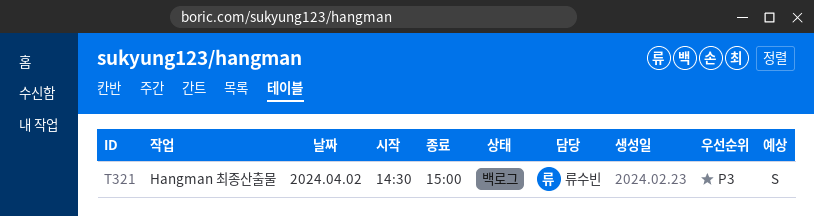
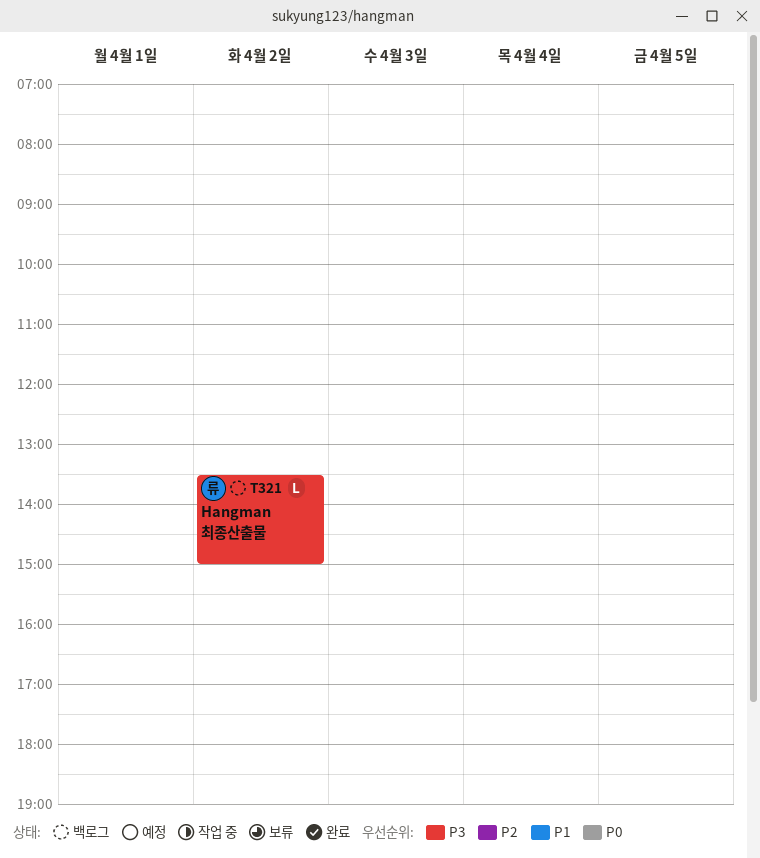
T321, estimate: S -> L
T321, begins: 14:30 -> 13:30

